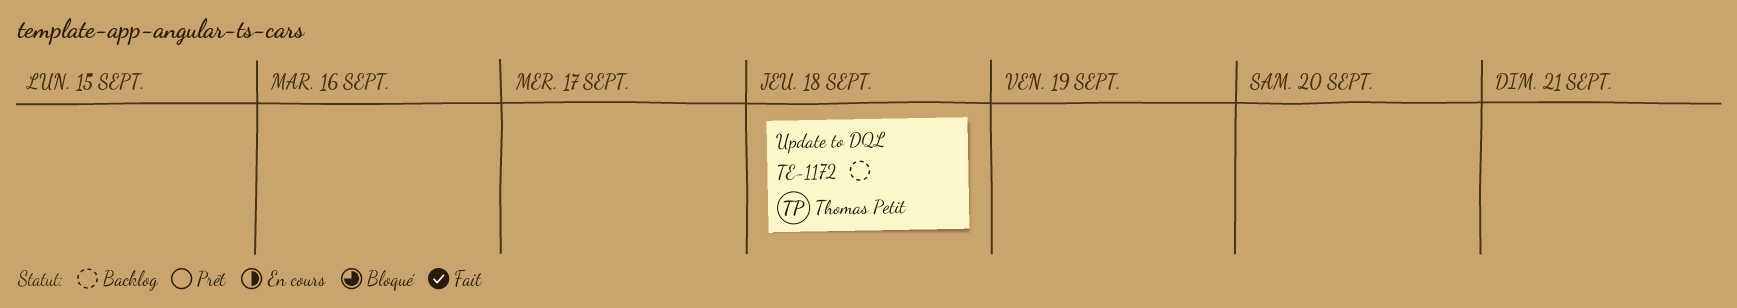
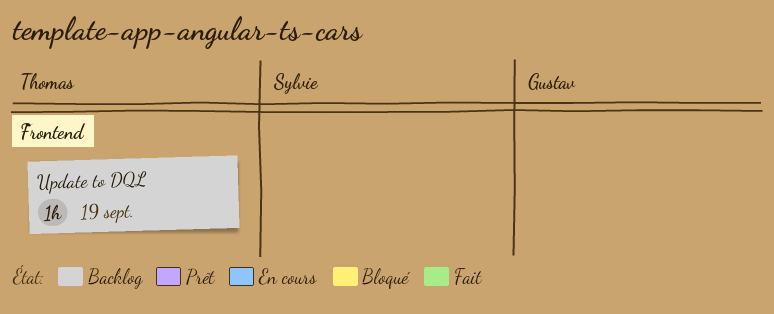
Update to DQL, due: Sep 18 -> Sep 19

